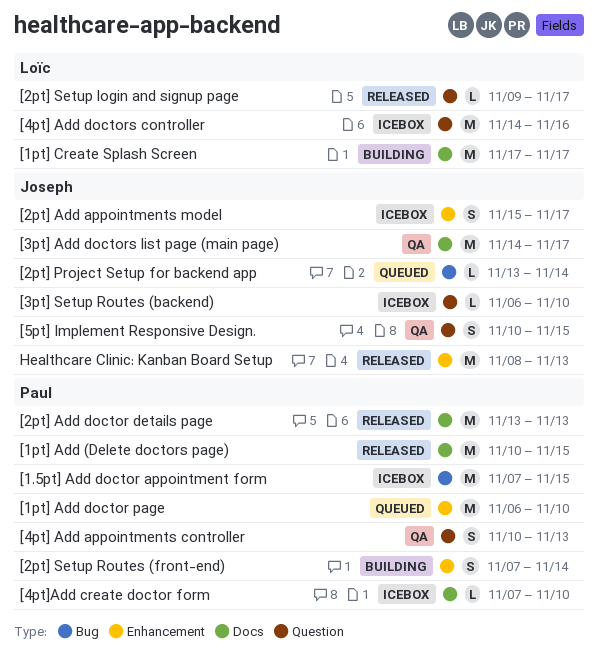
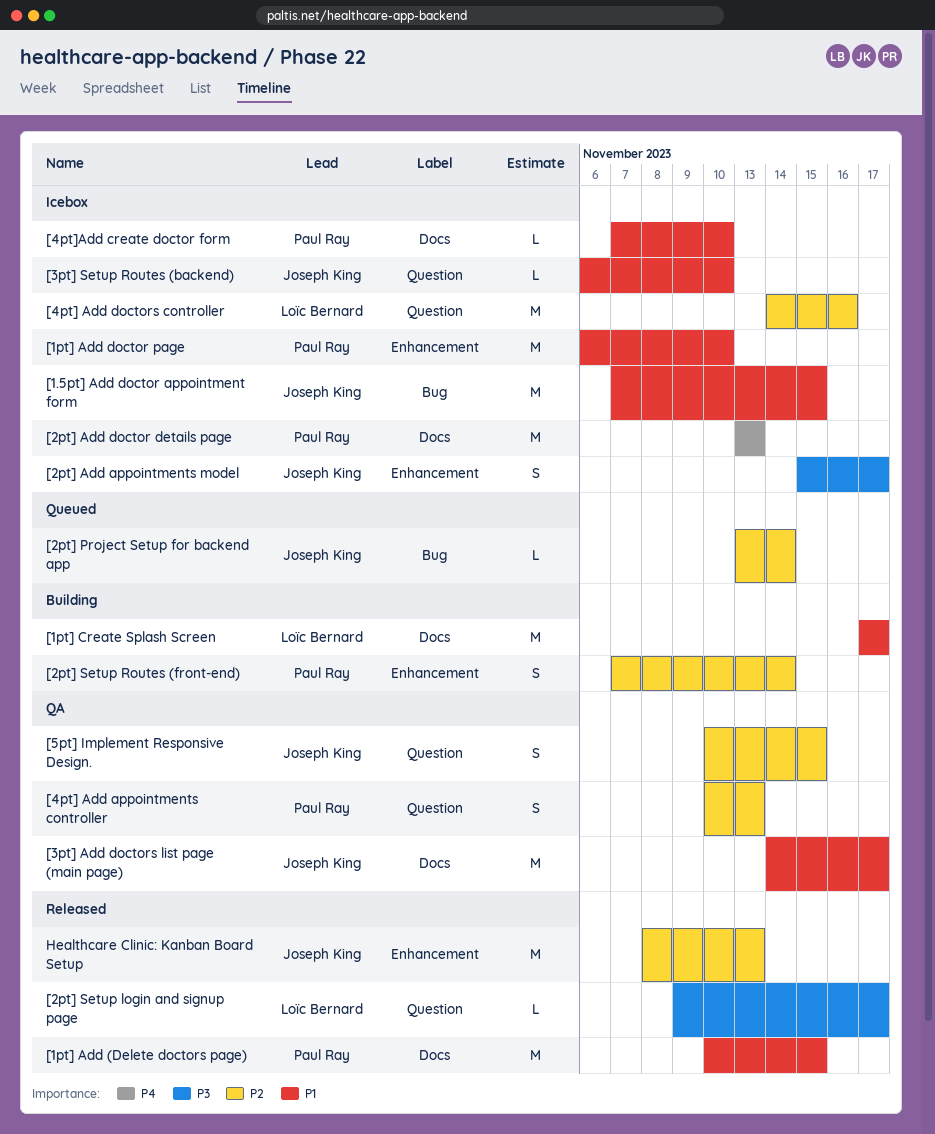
[1.5pt] Add doctor appointment form, owner: Paul Ray -> Joseph King
[1pt] Add doctor page, status: Queued -> Icebox
[2pt] Add doctor details page, status: Released -> Icebox

